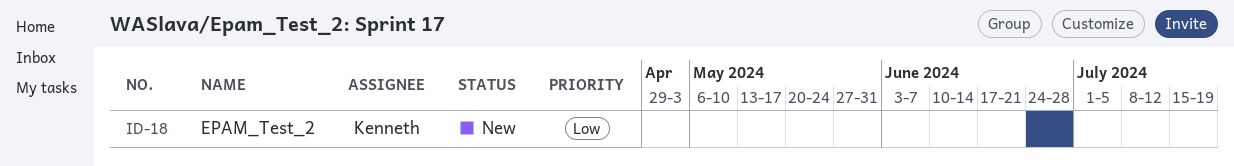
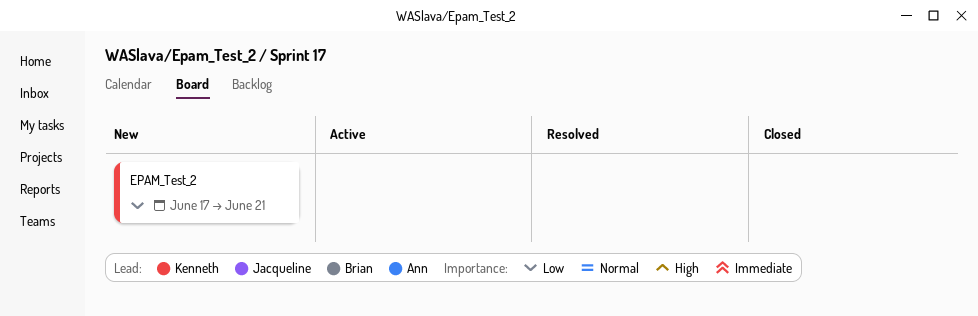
EPAM_Test_2, start: Jun 24 -> Jun 17
EPAM_Test_2, due: Jun 28 -> Jun 21

